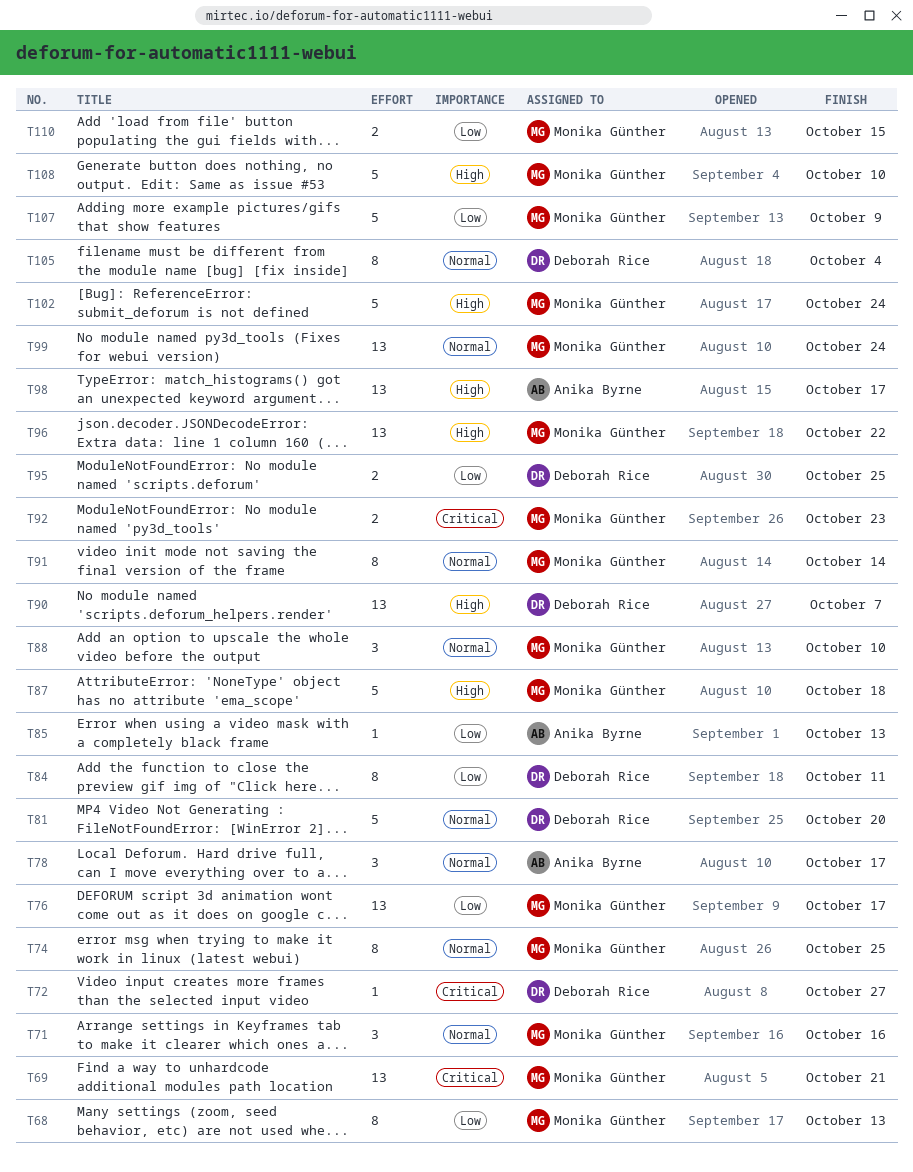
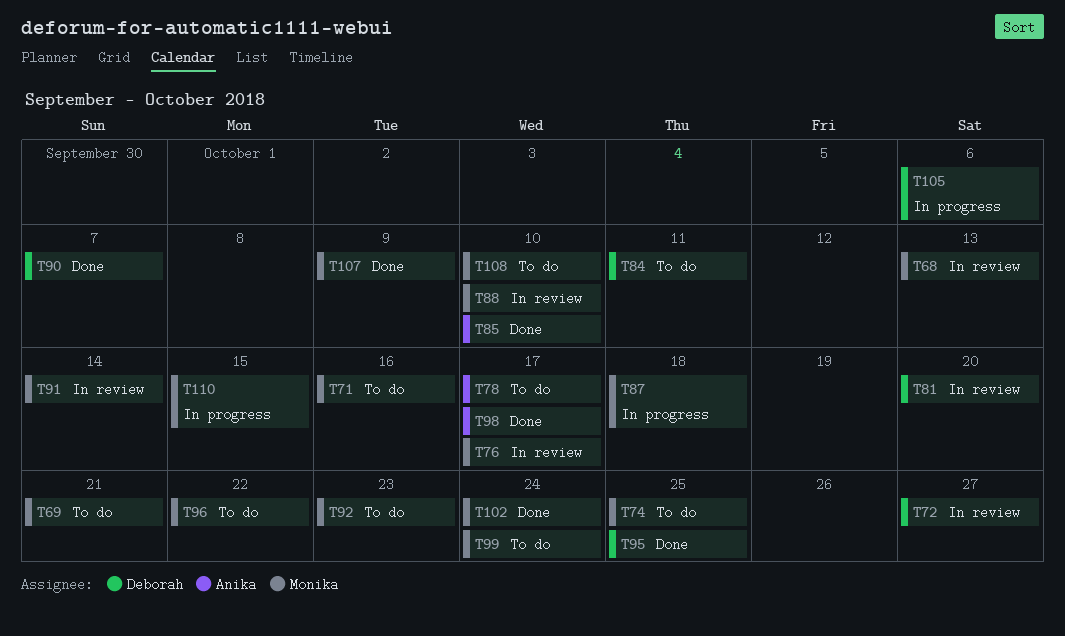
T85, due: Oct 13 -> Oct 10
T105, due: Oct 4 -> Oct 6

